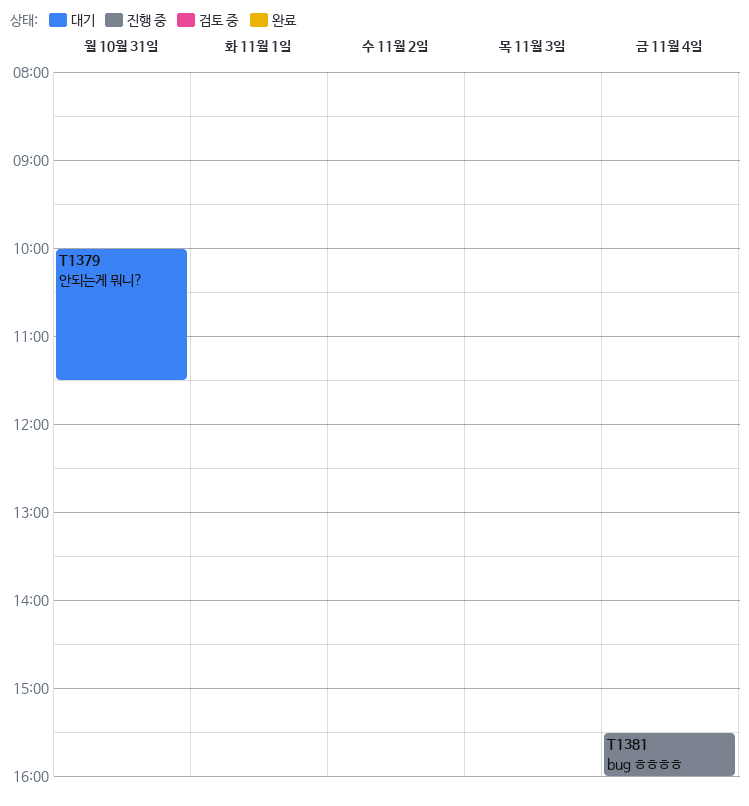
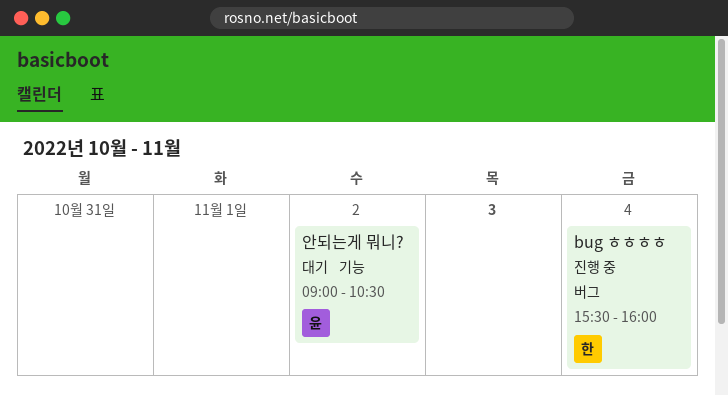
안되는게 뭐니?, day: Oct 31 -> Nov 2
안되는게 뭐니?, begins: 10:00 -> 09:00
안되는게 뭐니?, ends: 11:30 -> 10:30

